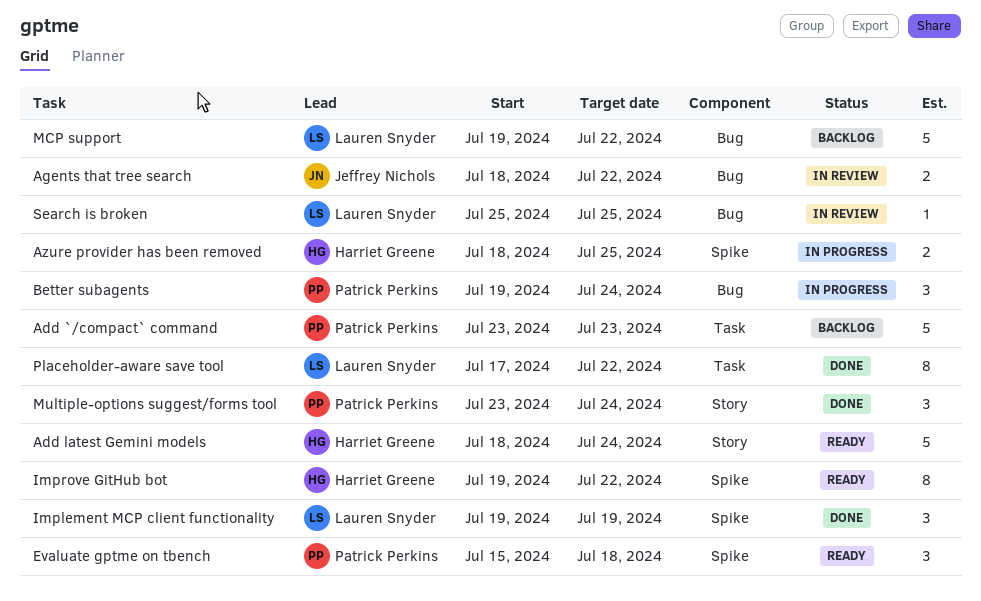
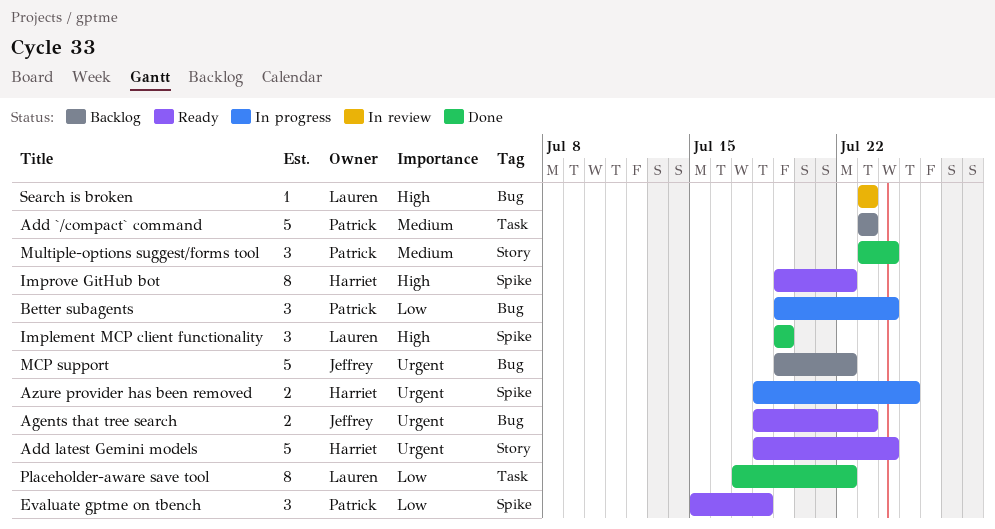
Agents that tree search, status: In review -> Ready
Agents that tree search, due: Jul 22 -> Jul 23
MCP support, owner: Lauren Snyder -> Jeffrey Nichols
Search is broken, start: Jul 25 -> Jul 23
Search is broken, due: Jul 25 -> Jul 23

